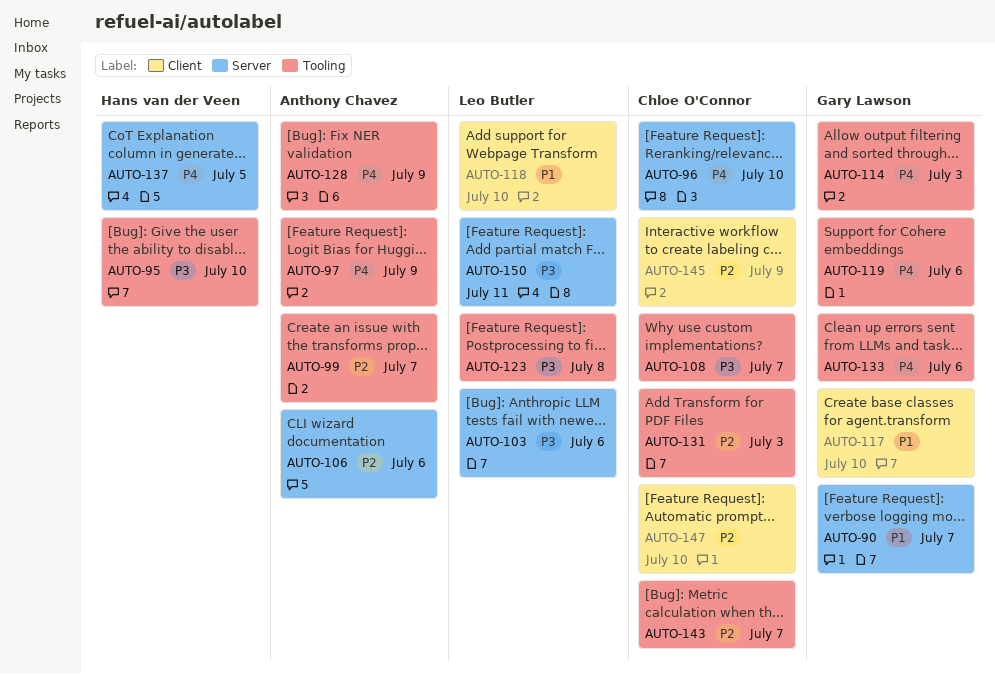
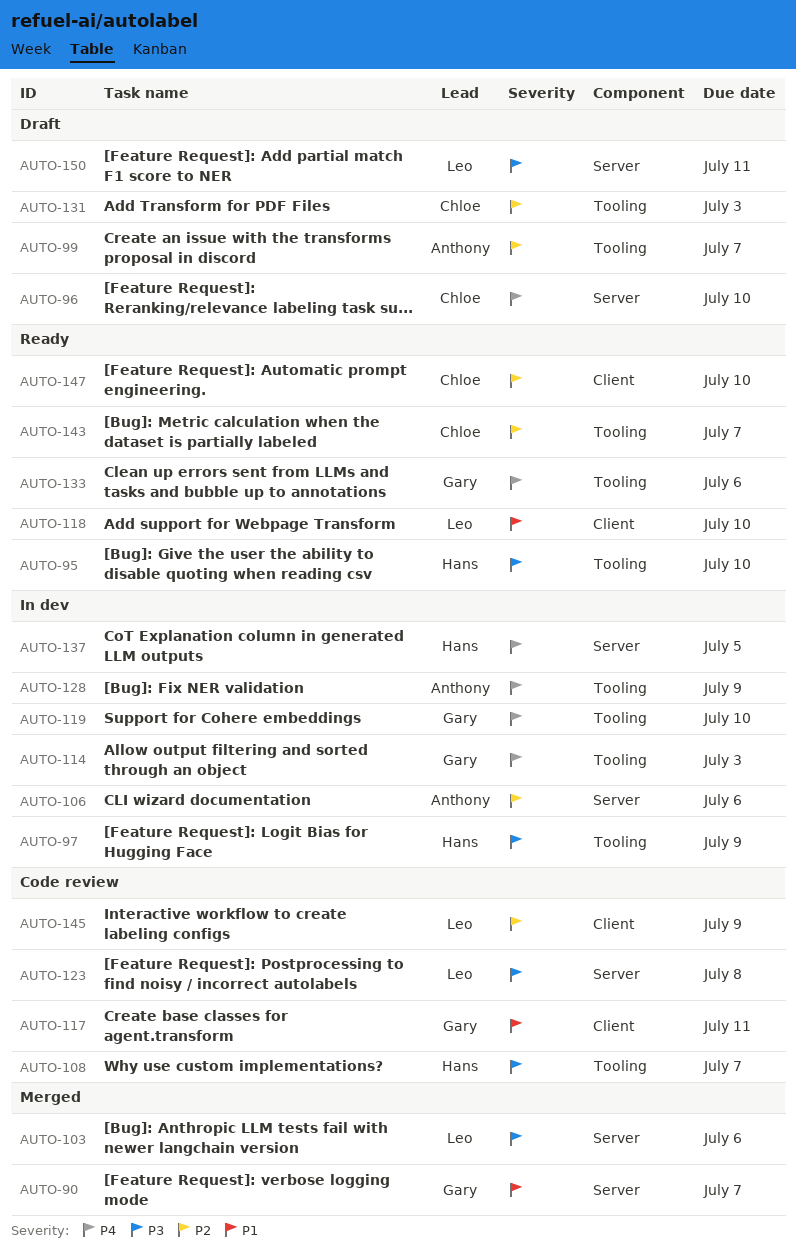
AUTO-97, owner: Anthony Chavez -> Hans van der Veen
AUTO-97, priority: P4 -> P3
AUTO-108, owner: Chloe O'Connor -> Hans van der Veen
AUTO-117, due: Jul 10 -> Jul 11
AUTO-119, due: Jul 6 -> Jul 10
AUTO-123, label: Tooling -> Server
AUTO-145, owner: Chloe O'Connor -> Leo Butler

